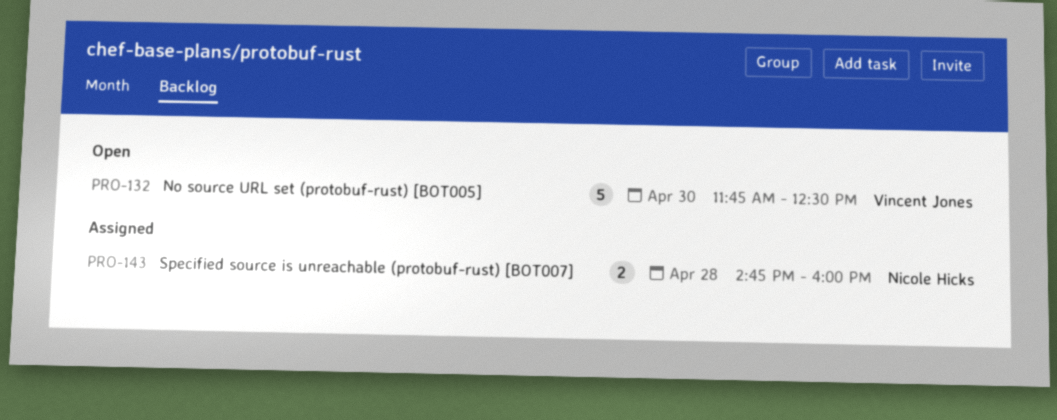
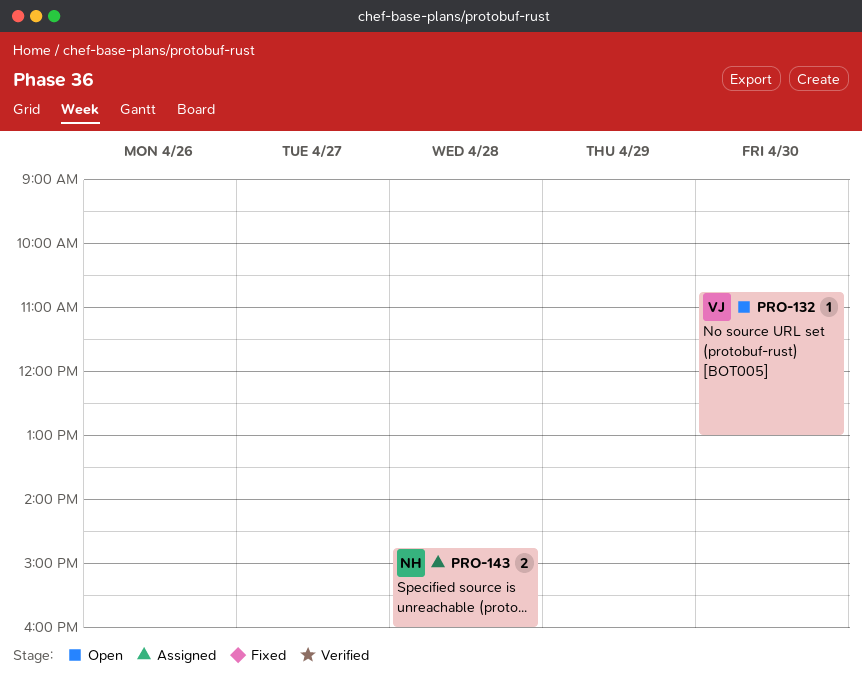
PRO-132, estimate: 5 -> 1
PRO-132, begins: 11:45 -> 10:45
PRO-132, ends: 12:30 -> 13:00

